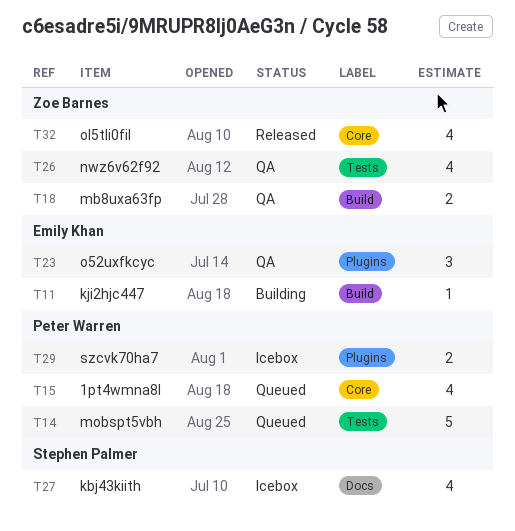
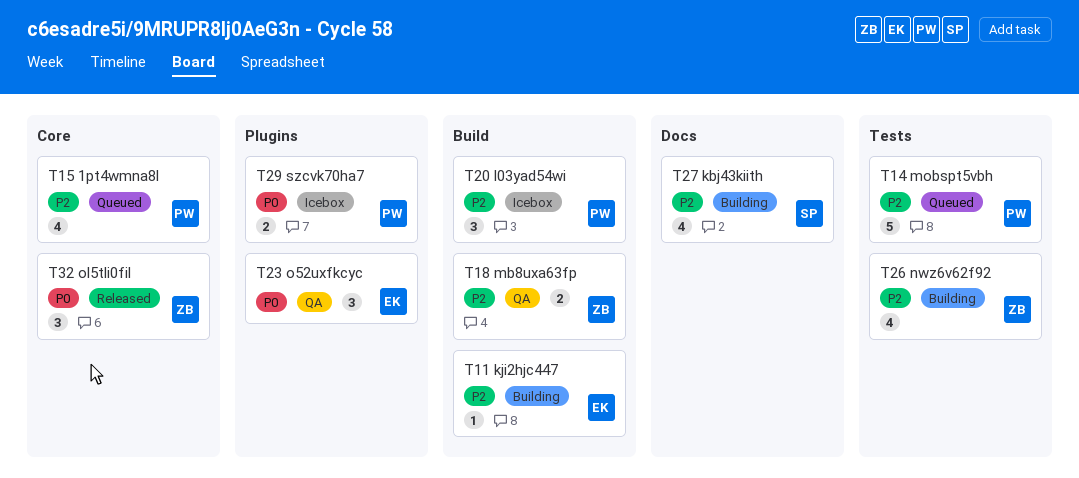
T20: none -> present
T26, status: QA -> Building
T27, status: Icebox -> Building
T32, estimate: 4 -> 3

